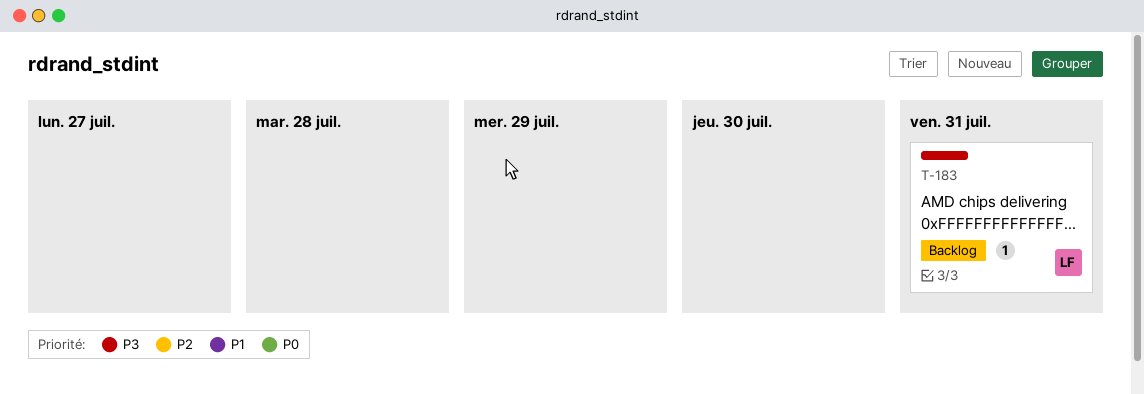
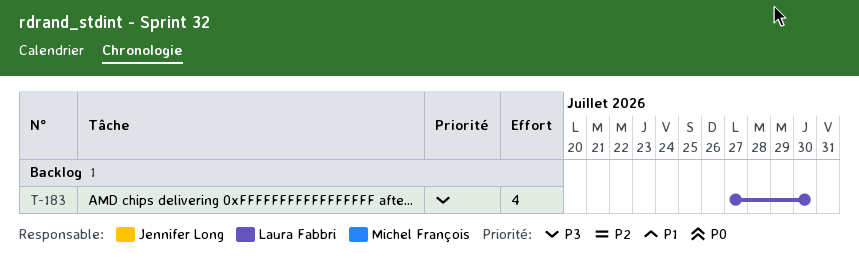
T-183, estimate: 1 -> 4
T-183, due: Jul 31 -> Jul 30

